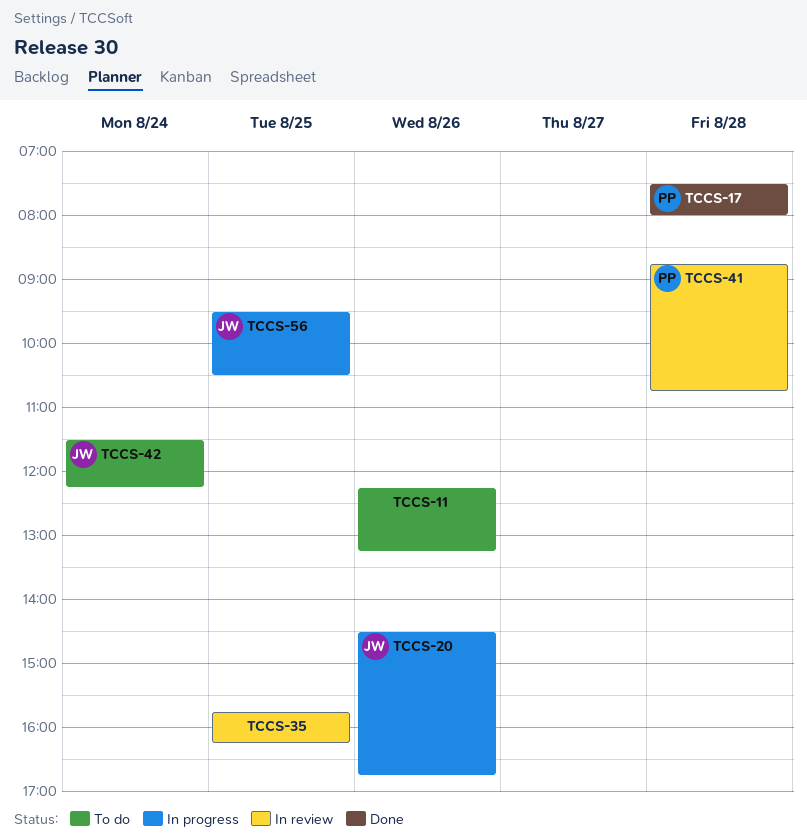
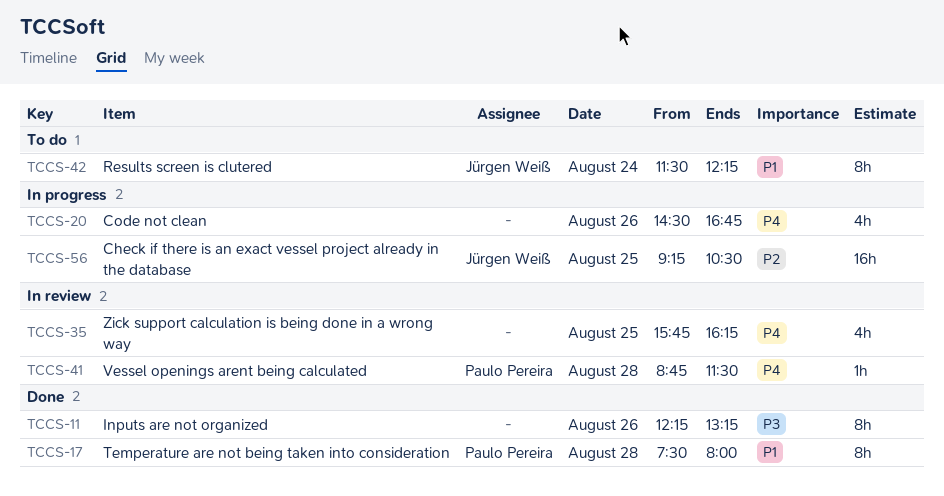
TCCS-11, status: To do -> Done
TCCS-20, owner: Jürgen Weiß -> none
TCCS-41, ends: 10:45 -> 11:30
TCCS-56, begins: 09:30 -> 09:15

